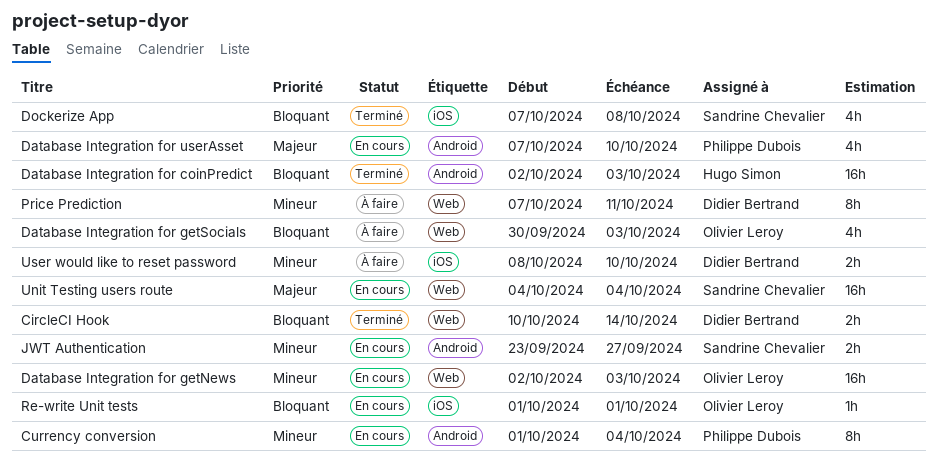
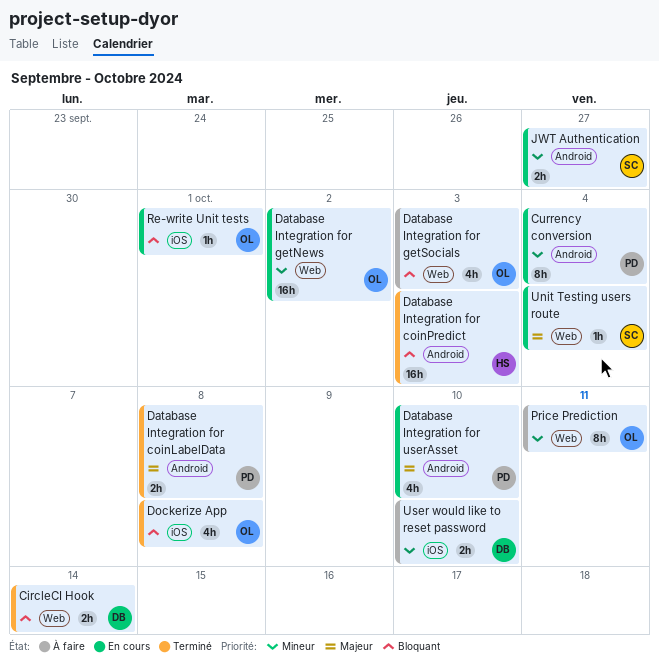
Database Integration for coinLabelData: none -> present
Database Integration for getNews, due: Oct 3 -> Oct 2
Dockerize App, owner: Sandrine Chevalier -> Olivier Leroy
Price Prediction, owner: Didier Bertrand -> Olivier Leroy
Unit Testing users route, estimate: 16h -> 1h

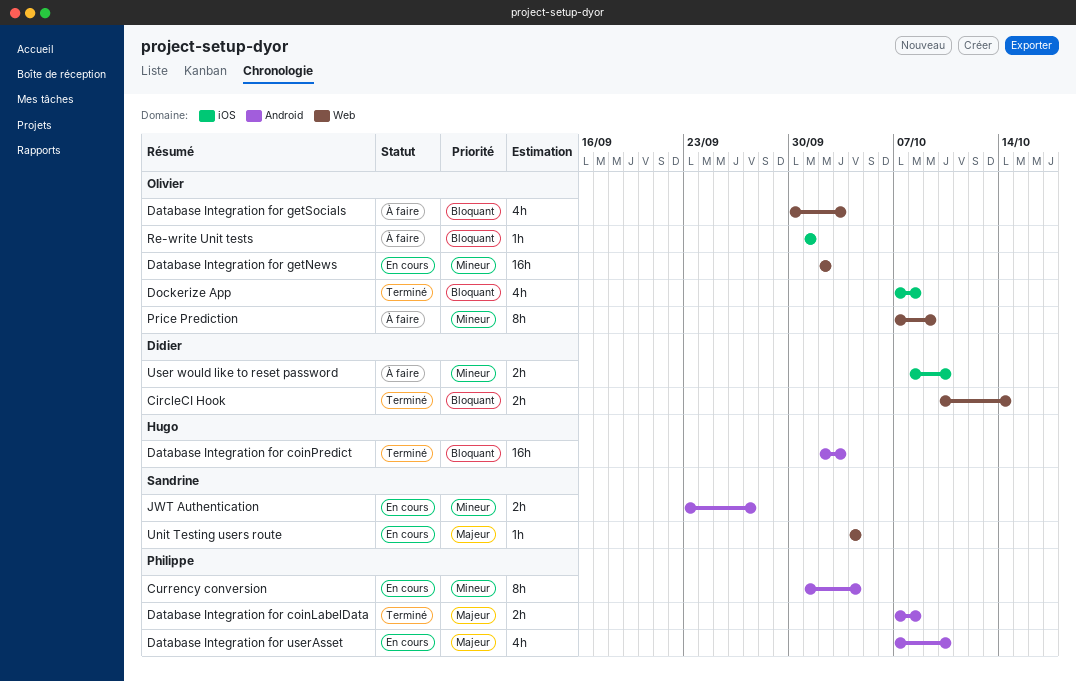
Price Prediction, due: Oct 11 -> Oct 9
Re-write Unit tests, status: En cours -> À faire

